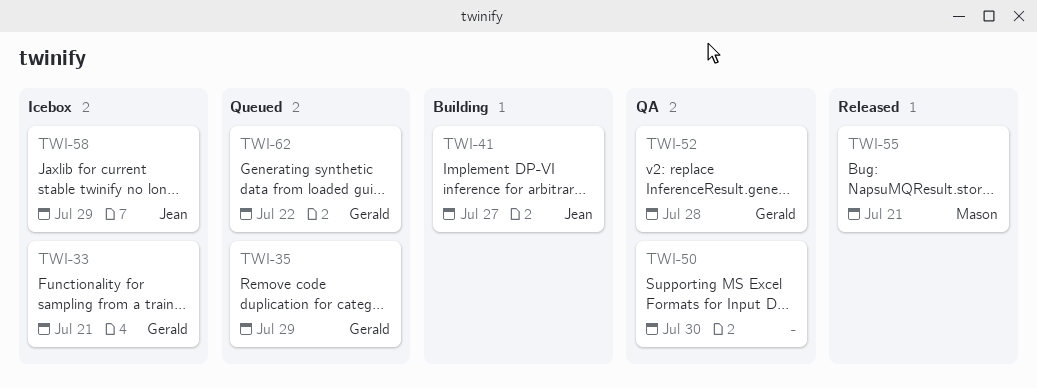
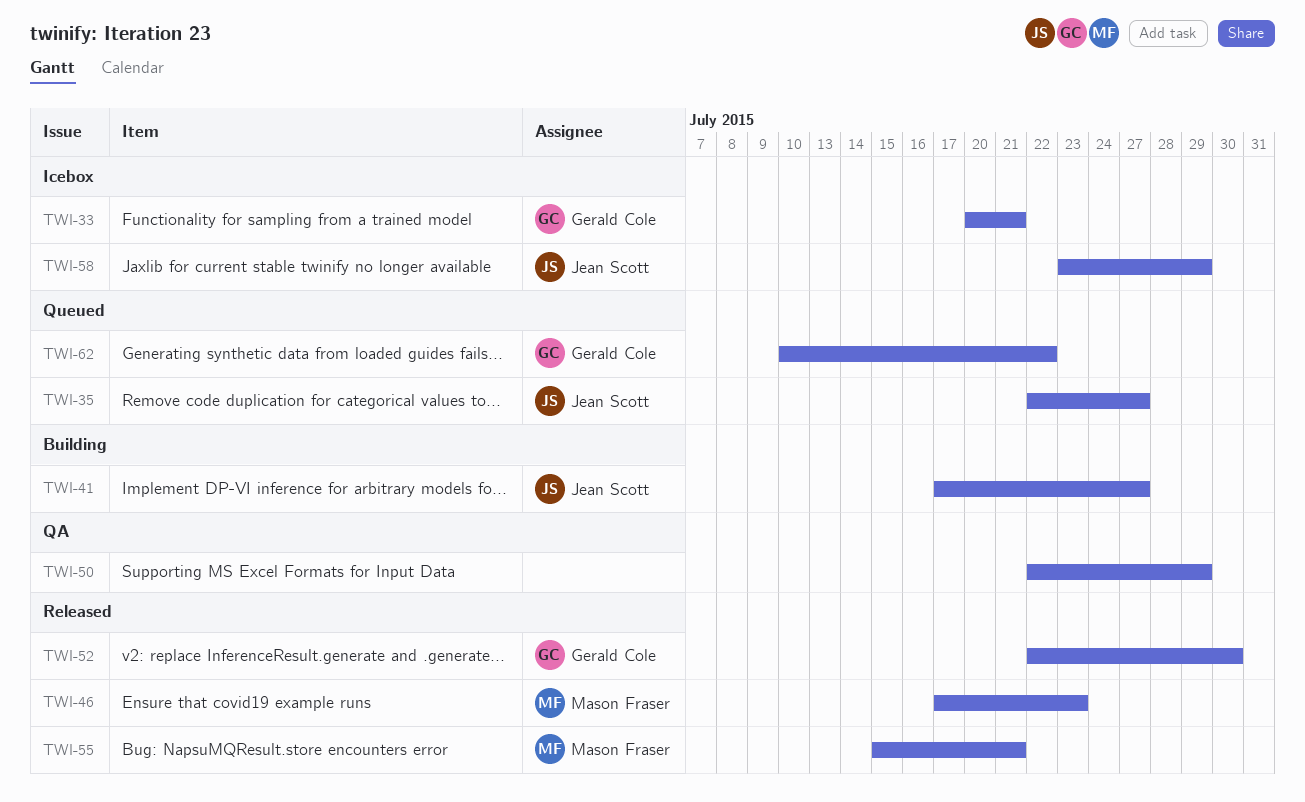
TWI-35, owner: Gerald Cole -> Jean Scott
TWI-35, due: Jul 29 -> Jul 27
TWI-46: none -> present
TWI-50, due: Jul 30 -> Jul 29
TWI-52, status: QA -> Released
TWI-52, due: Jul 28 -> Jul 30

